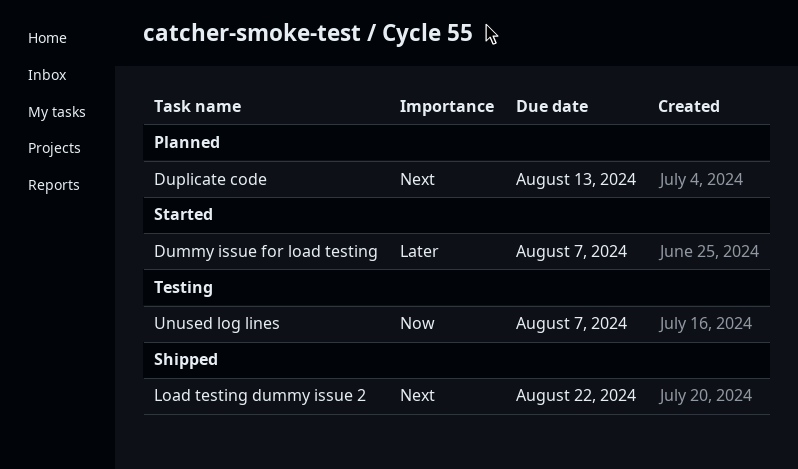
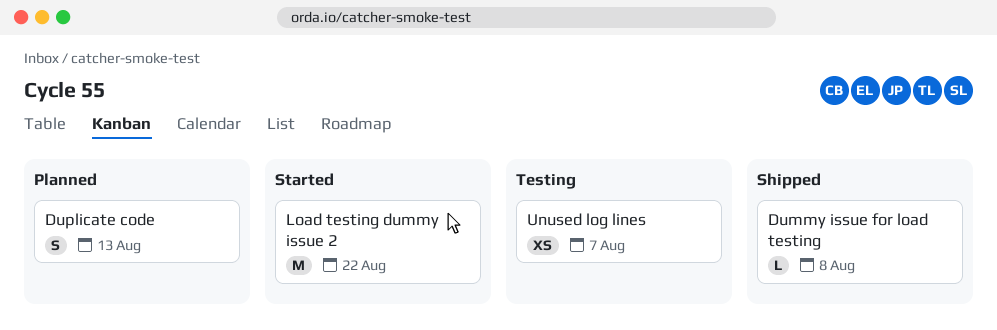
Dummy issue for load testing, status: Started -> Shipped
Dummy issue for load testing, due: Aug 7 -> Aug 8
Load testing dummy issue 2, status: Shipped -> Started

